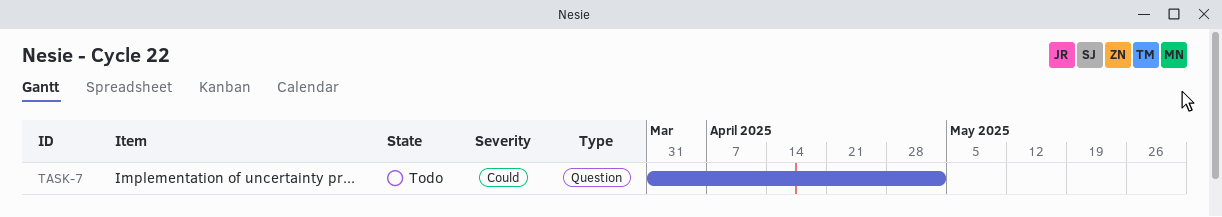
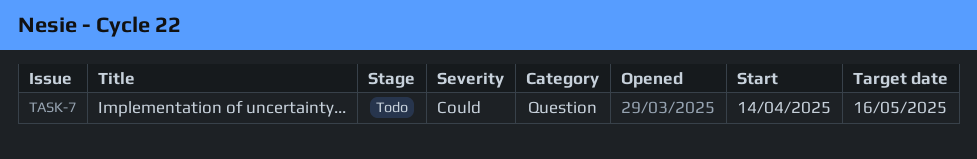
TASK-7, start: Mar 31 -> Apr 14
TASK-7, due: May 2 -> May 16

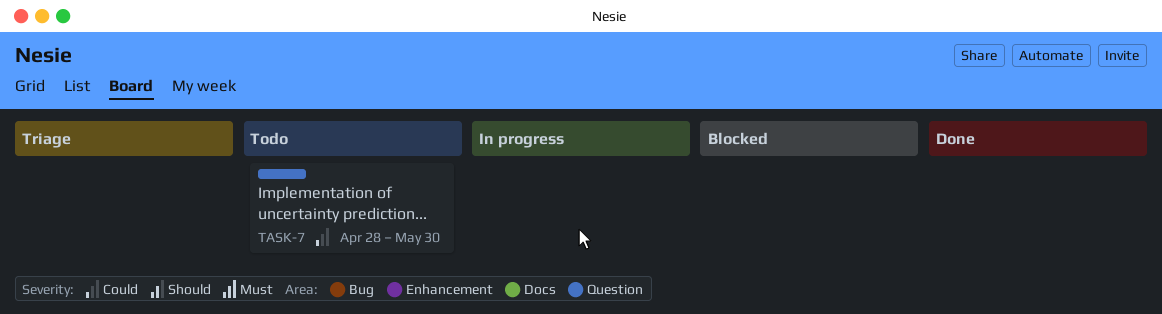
TASK-7, start: Apr 14 -> Apr 28
TASK-7, due: May 16 -> May 30

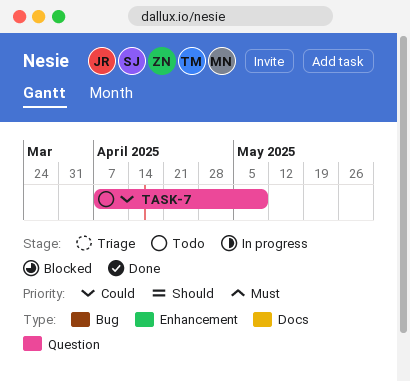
TASK-7, start: Apr 28 -> Apr 7
TASK-7, due: May 30 -> May 9

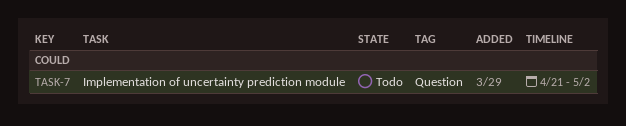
TASK-7, start: Apr 7 -> Apr 21
TASK-7, due: May 9 -> May 2

